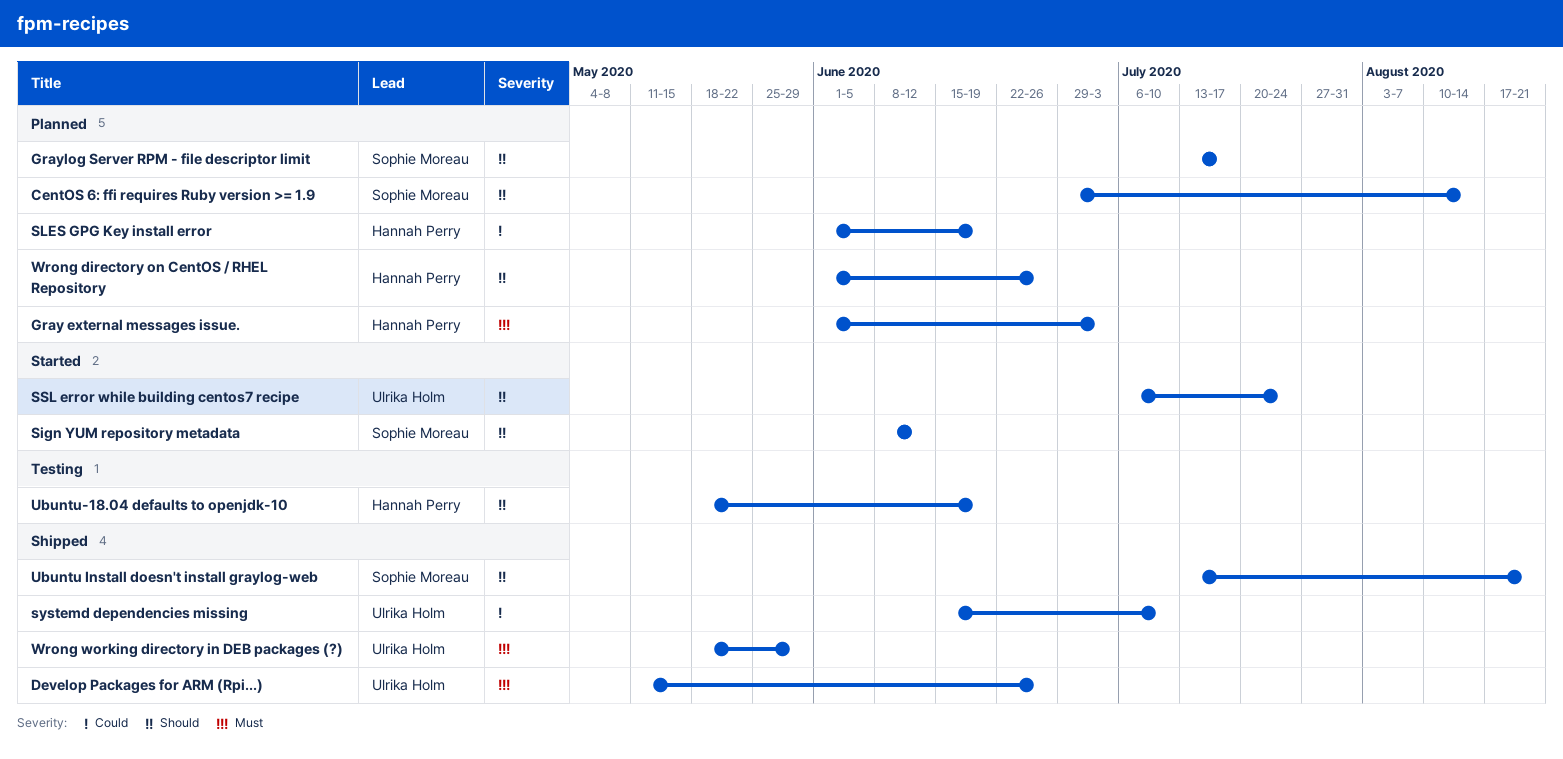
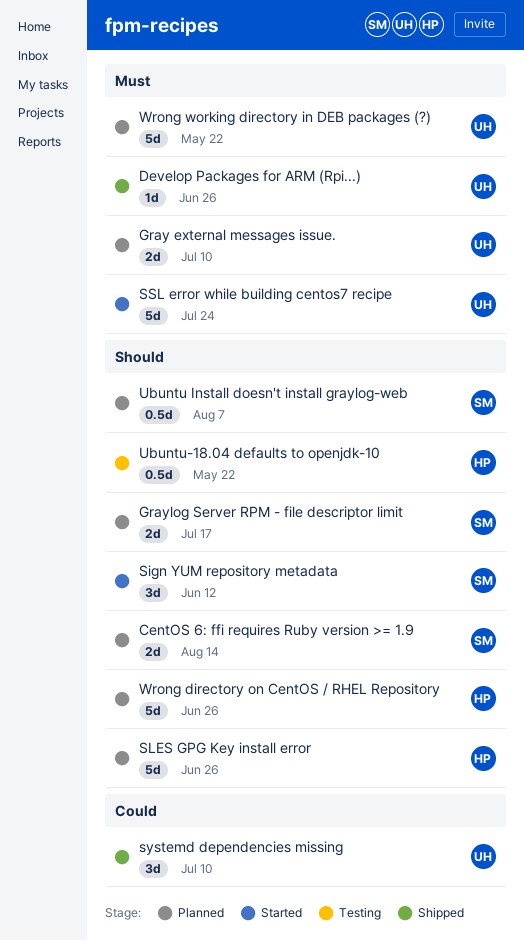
Gray external messages issue., owner: Hannah Perry -> Ulrika Holm
Gray external messages issue., due: Jul 3 -> Jul 10
SLES GPG Key install error, priority: Could -> Should
SLES GPG Key install error, due: Jun 19 -> Jun 26
SSL error while building centos7 recipe, priority: Should -> Must
Ubuntu Install doesn't install graylog-web, status: Shipped -> Planned
Ubuntu Install doesn't install graylog-web, due: Aug 21 -> Aug 7
Ubuntu-18.04 defaults to openjdk-10, due: Jun 19 -> May 22
Wrong working directory in DEB packages (?), status: Shipped -> Planned
Wrong working directory in DEB packages (?), due: May 29 -> May 22

